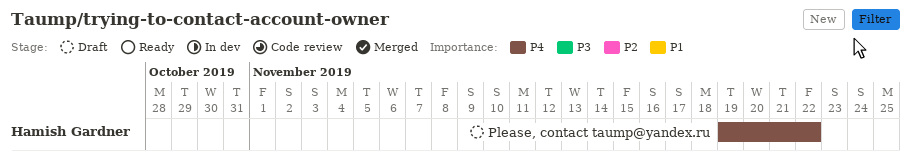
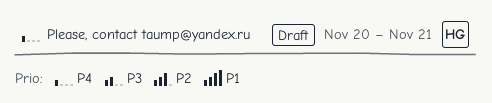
Please, contact taump@yandex.ru, start: Nov 19 -> Nov 20
Please, contact taump@yandex.ru, due: Nov 22 -> Nov 21

